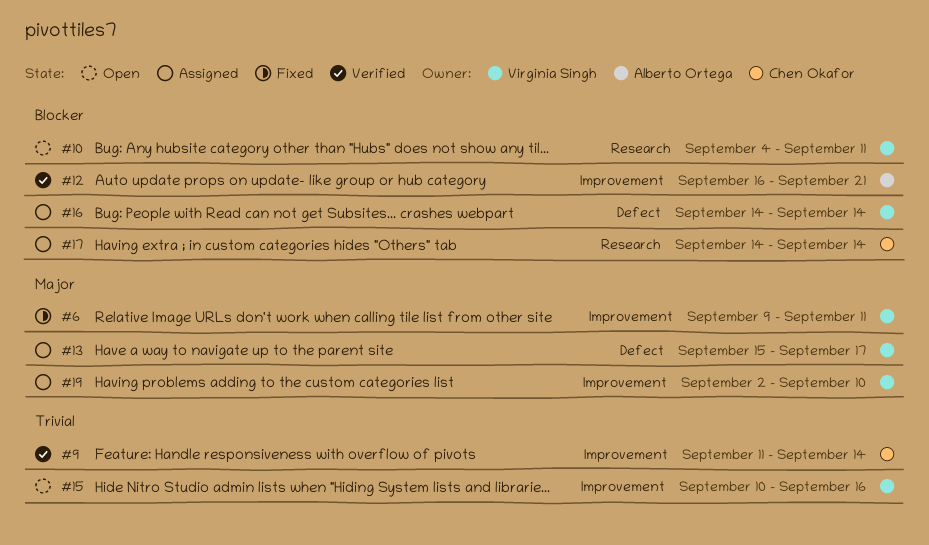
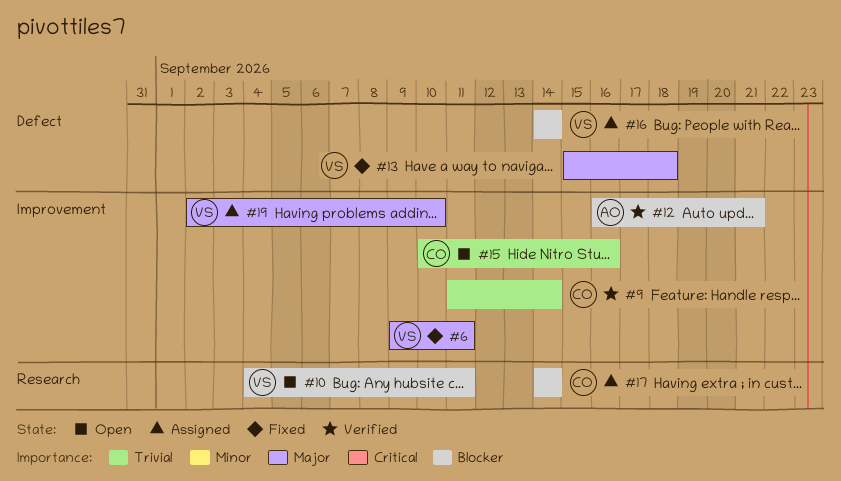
#13, status: Assigned -> Fixed
#13, due: Sep 17 -> Sep 18
#15, owner: Virginia Singh -> Chen Okafor

